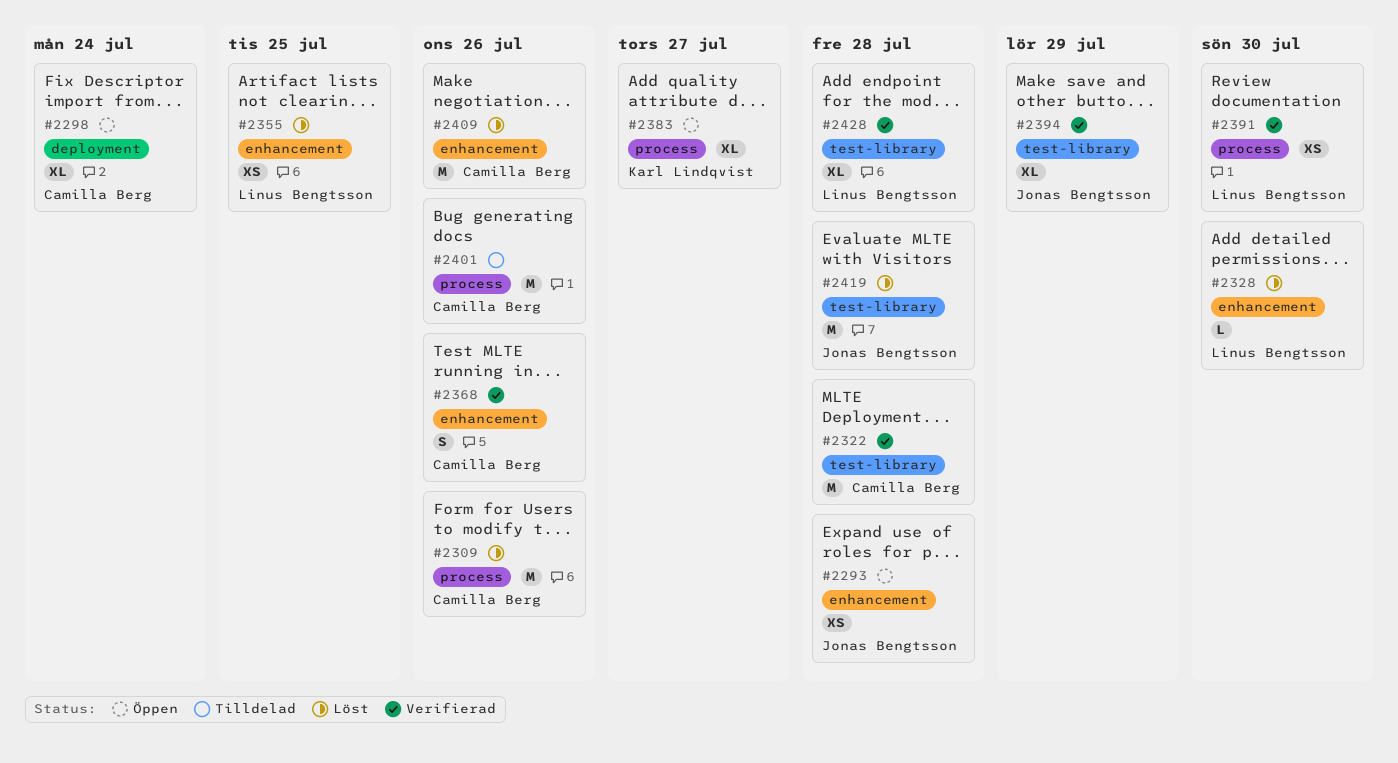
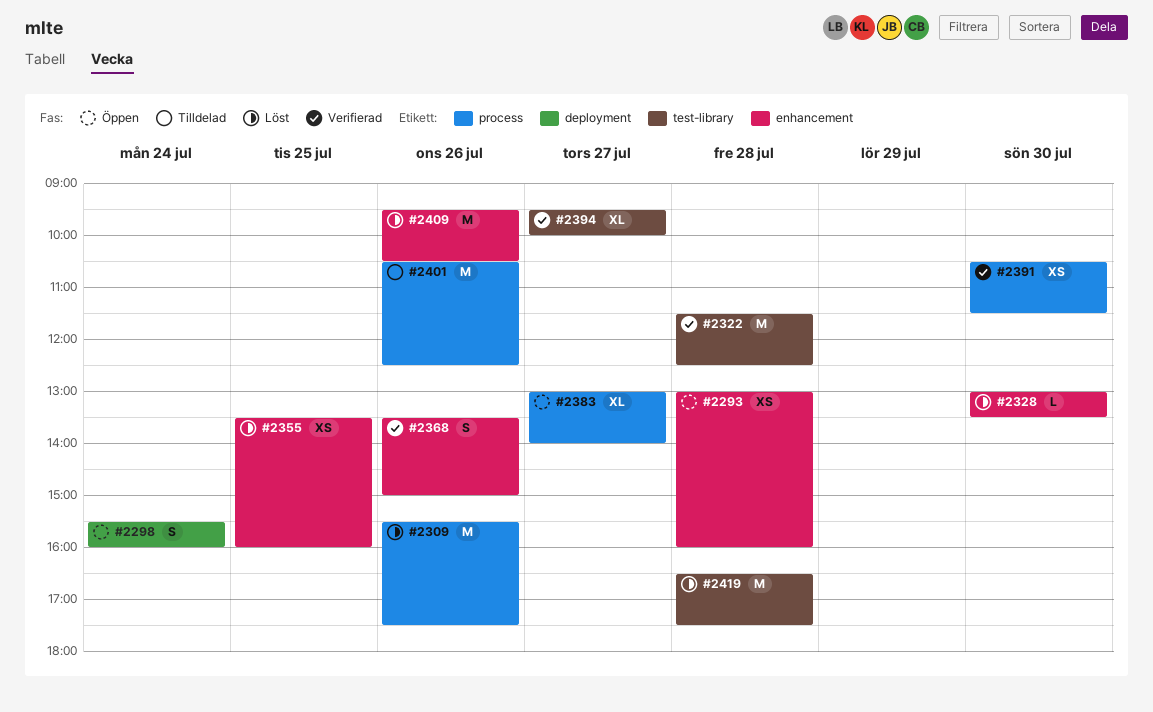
#2298, estimate: XL -> S
#2394, day: Jul 29 -> Jul 27
#2428: present -> none

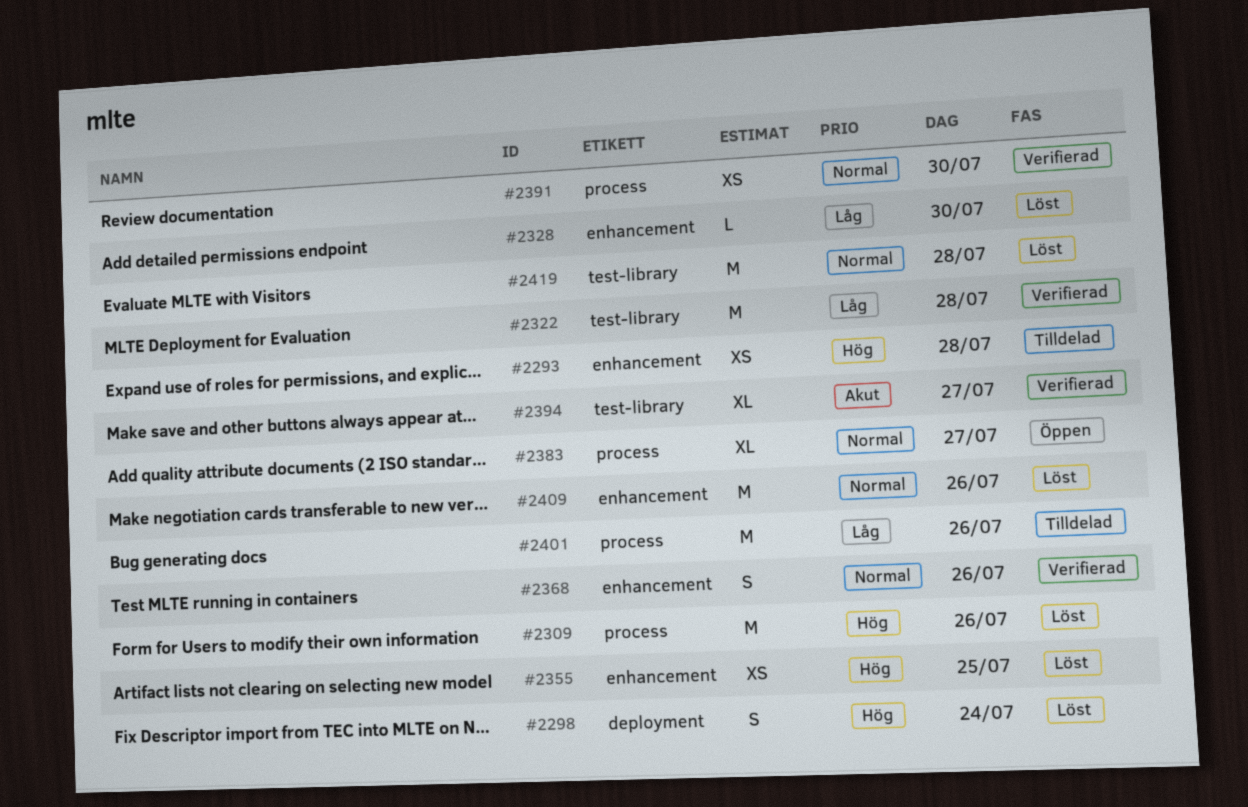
#2293, status: Öppen -> Tilldelad
#2298, status: Öppen -> Löst

